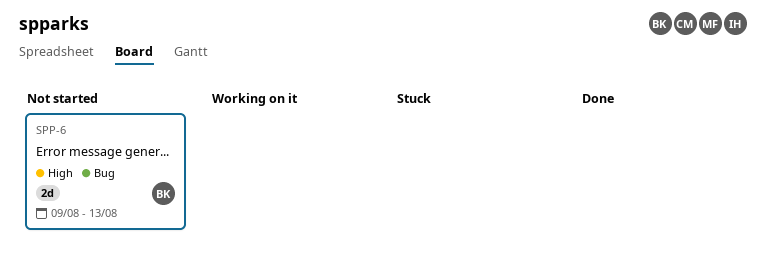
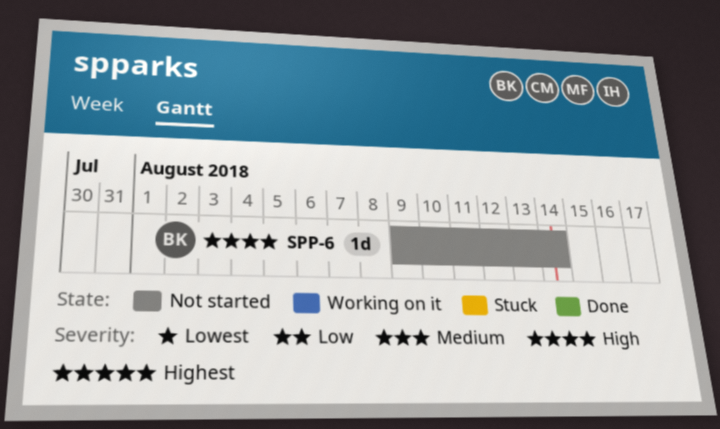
SPP-6, estimate: 2d -> 1d
SPP-6, due: Aug 13 -> Aug 14

